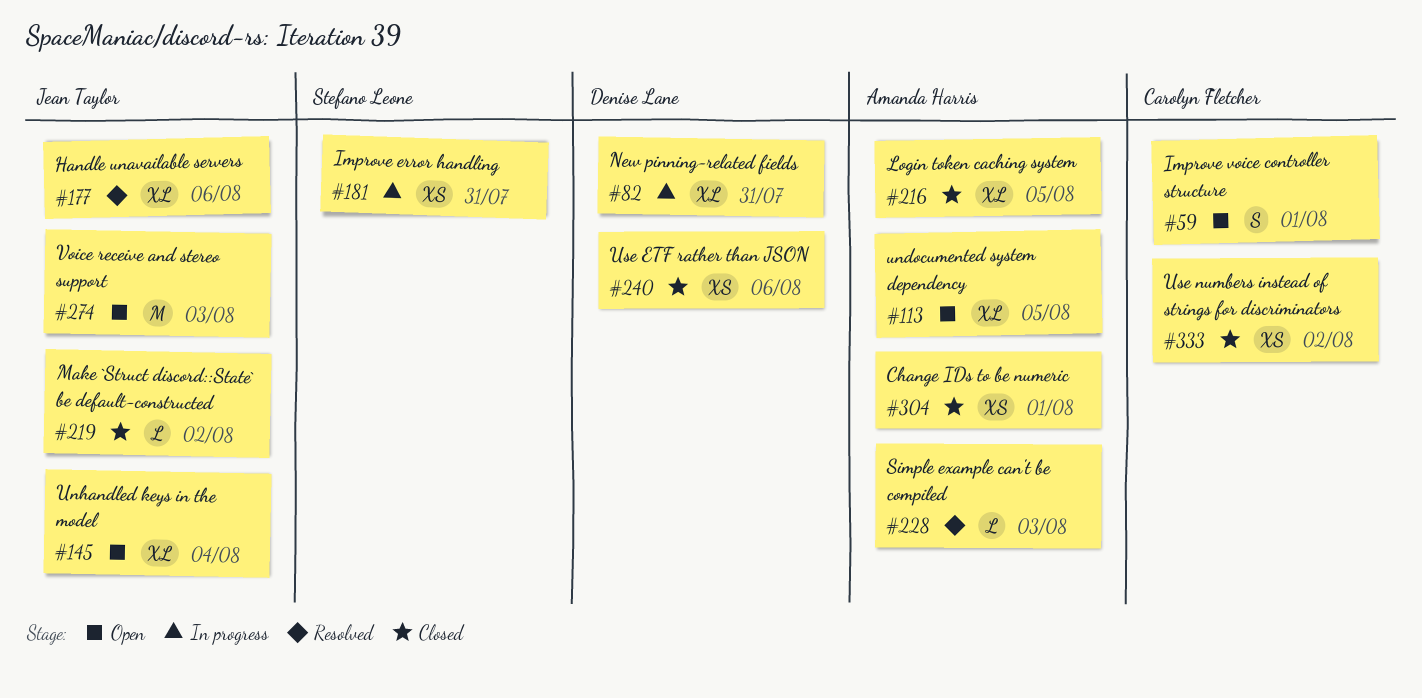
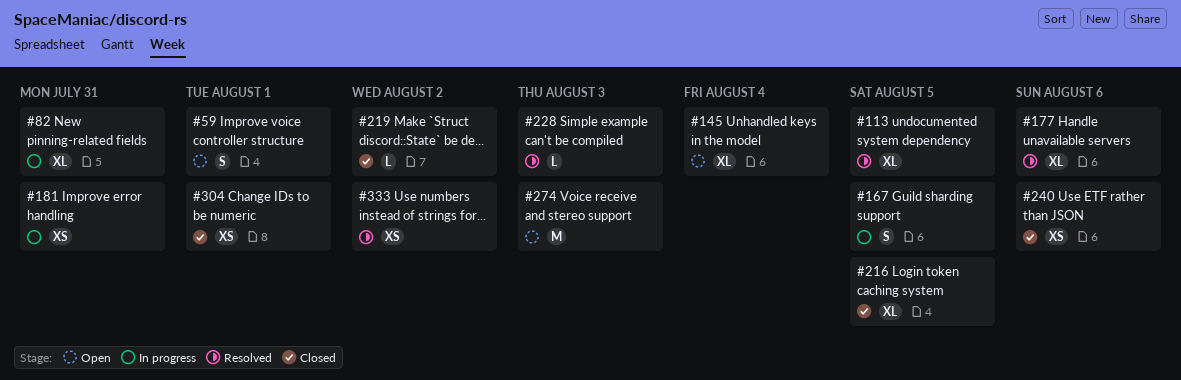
#113, status: Open -> Resolved
#167: none -> present
#333, status: Closed -> Resolved

